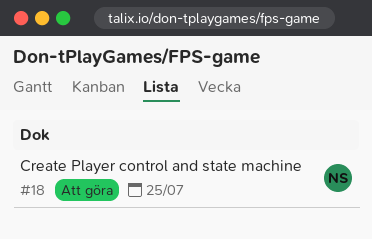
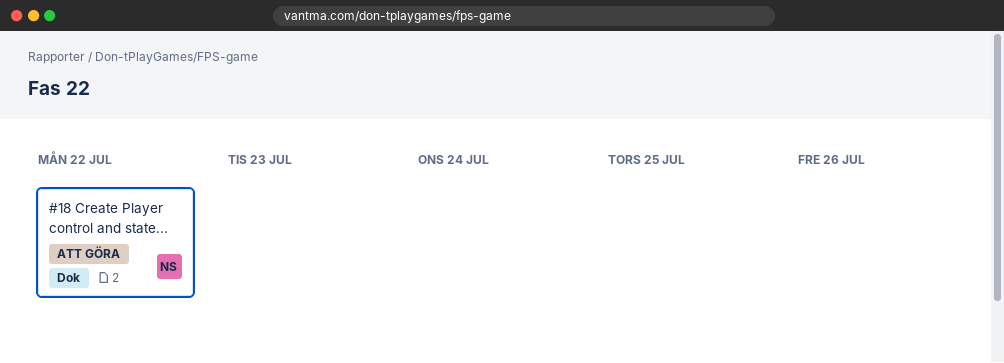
#18, due: Jul 25 -> Jul 22

